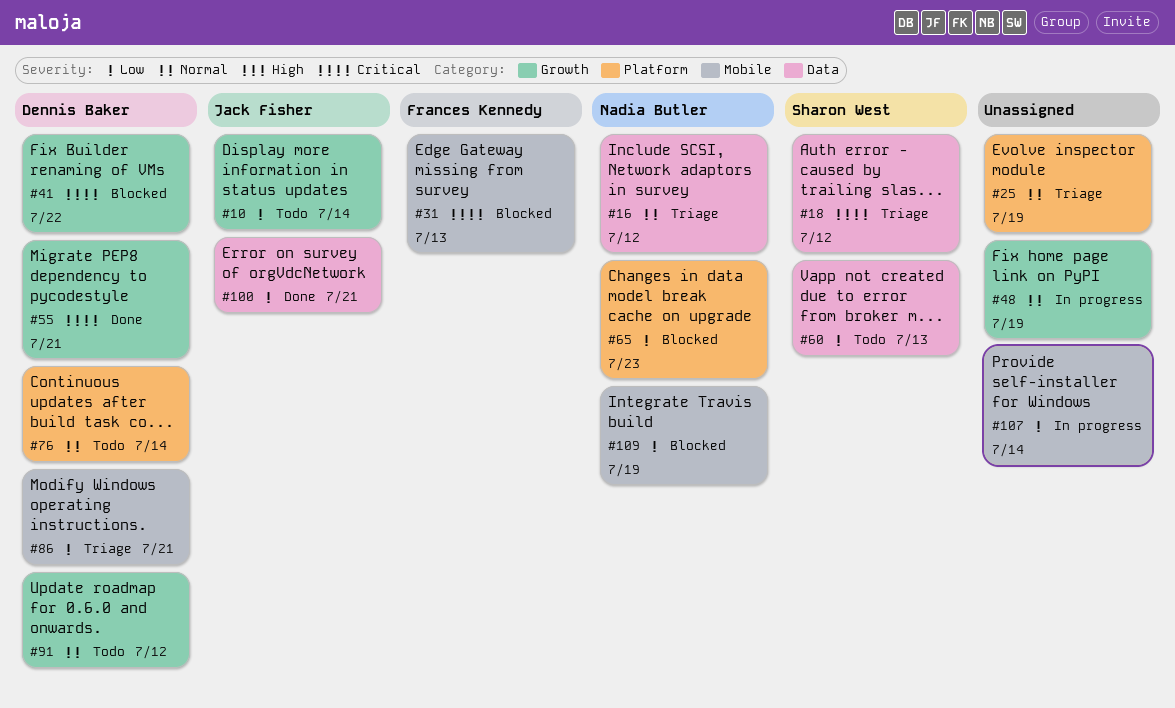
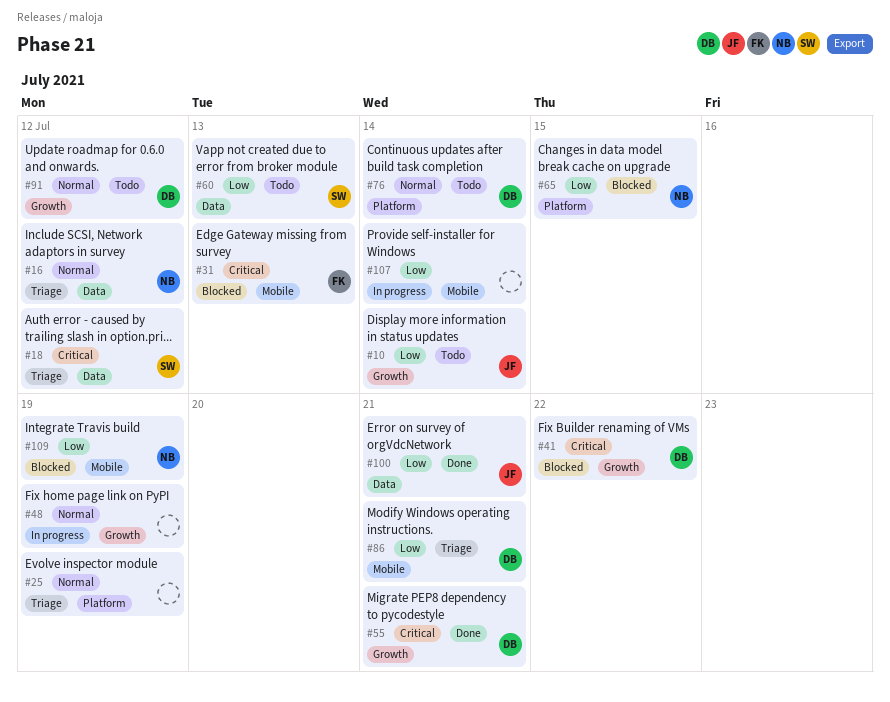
#65, due: Jul 23 -> Jul 15

